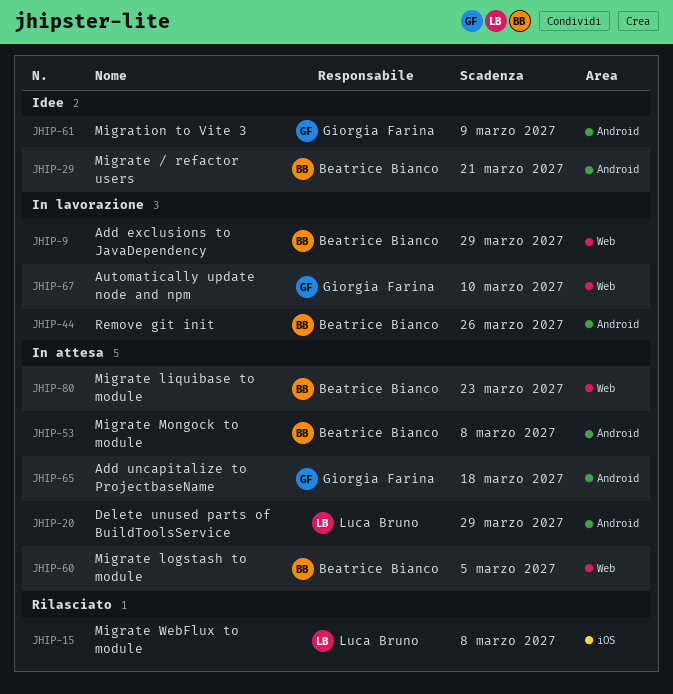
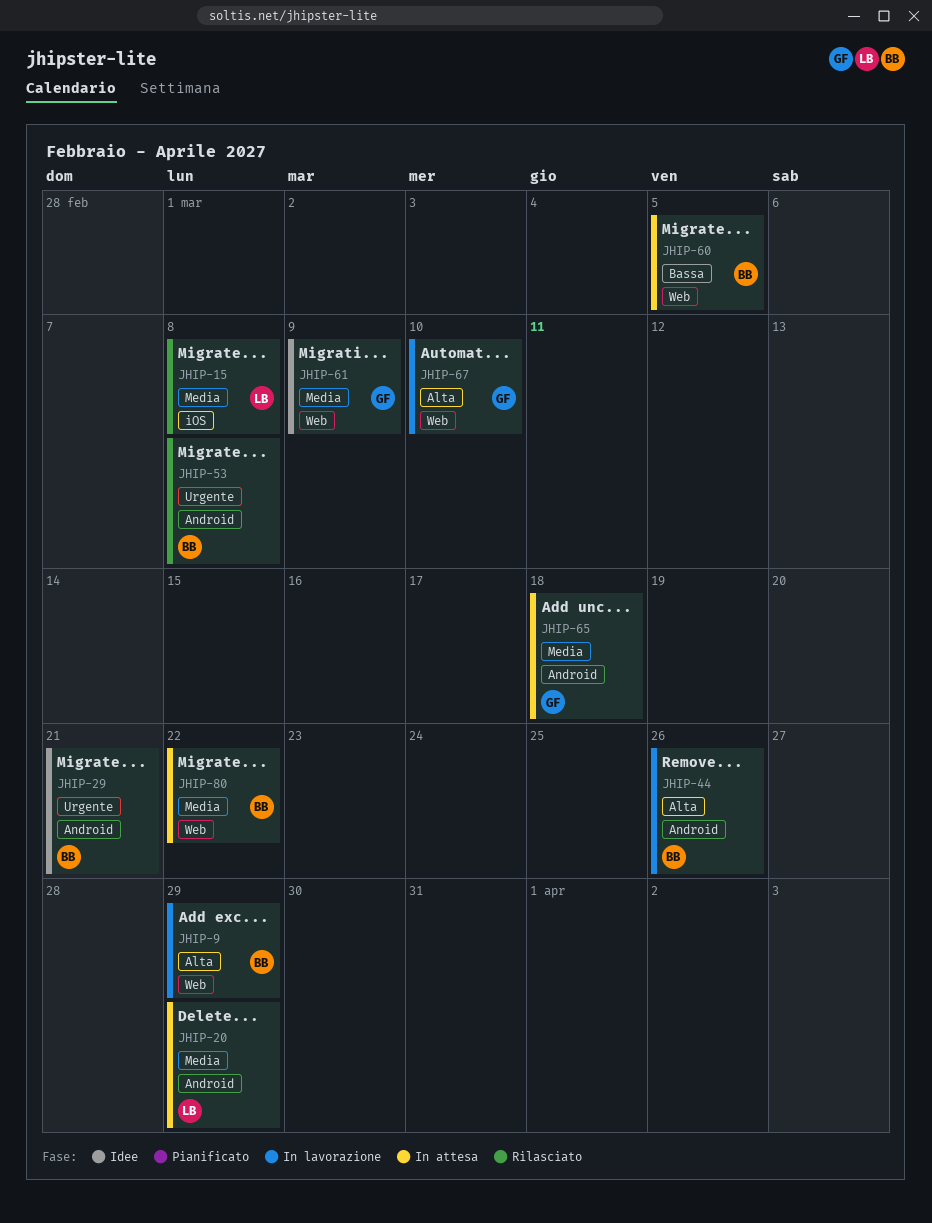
JHIP-53, status: In attesa -> Rilasciato
JHIP-61, label: Android -> Web
JHIP-80, due: Mar 23 -> Mar 22

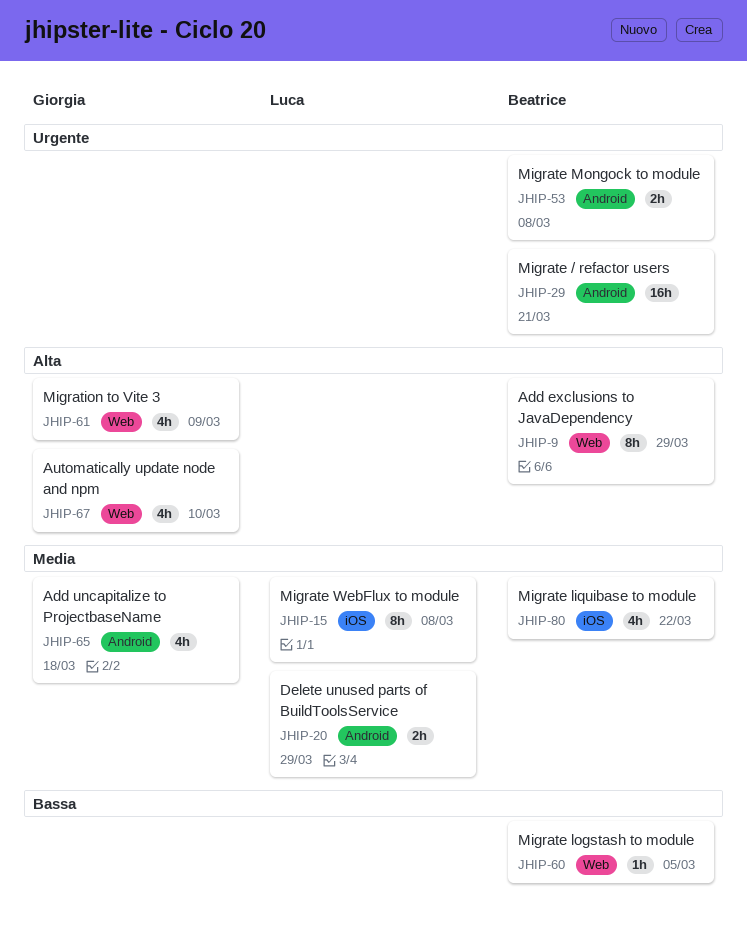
JHIP-44: present -> none
JHIP-61, priority: Media -> Alta
JHIP-80, label: Web -> iOS

